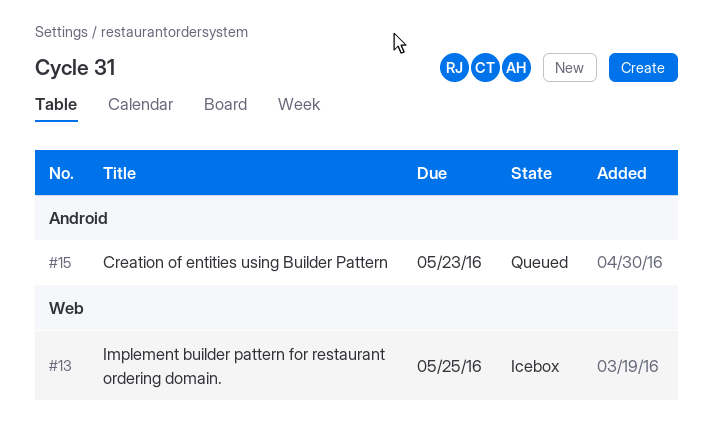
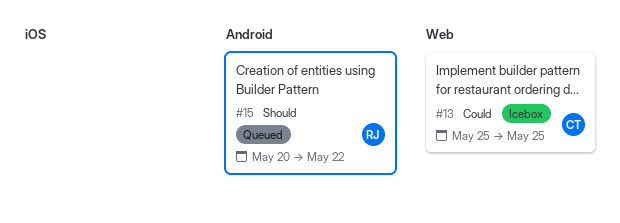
#15, due: May 23 -> May 22

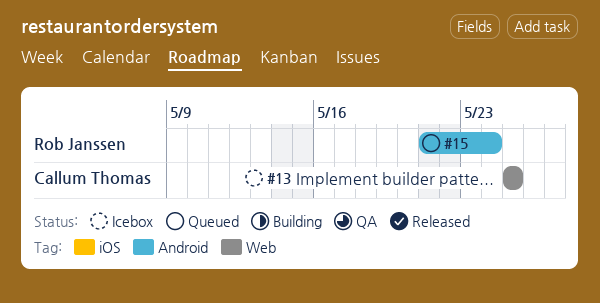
#15, start: May 20 -> May 21
#15, due: May 22 -> May 24

